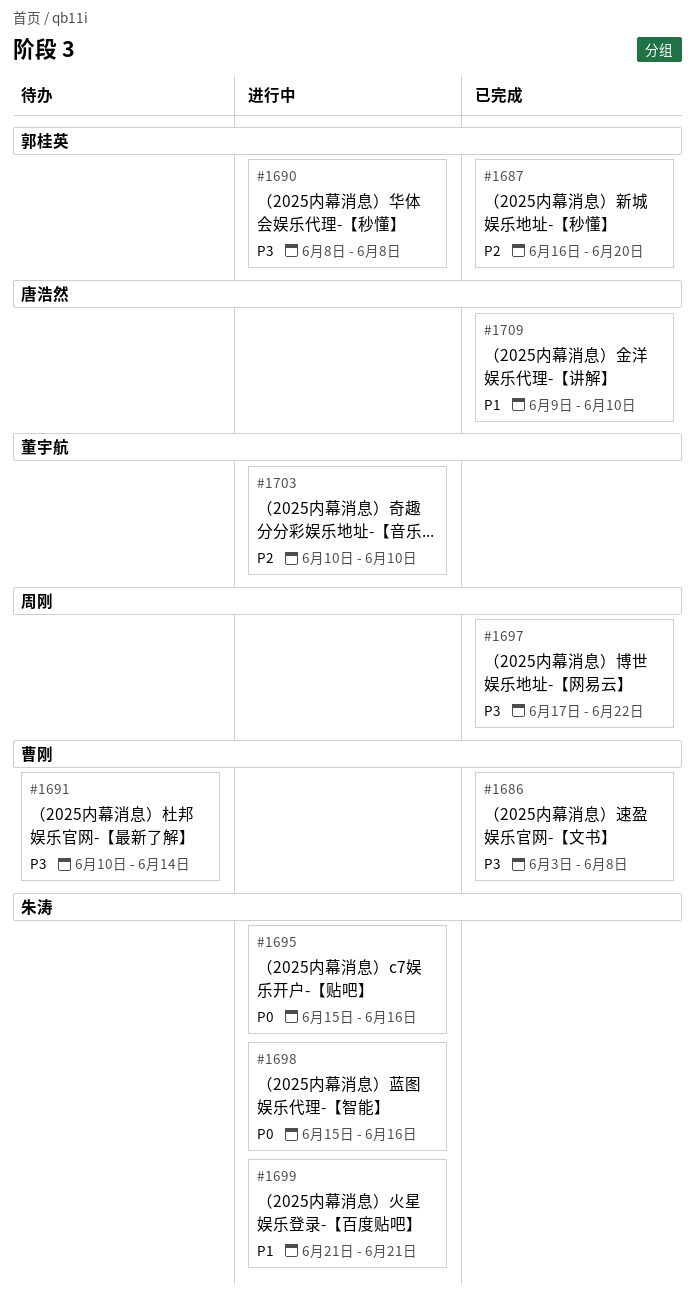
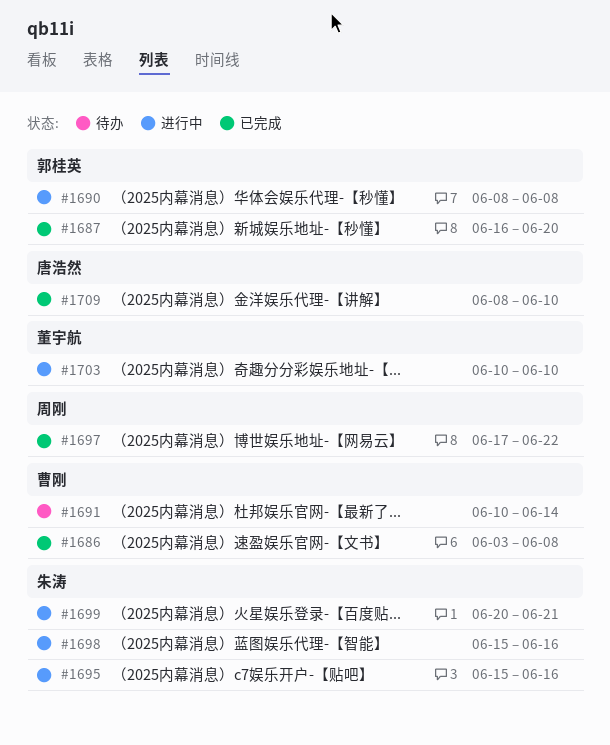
#1699, start: Jun 21 -> Jun 20
#1709, start: Jun 9 -> Jun 8

